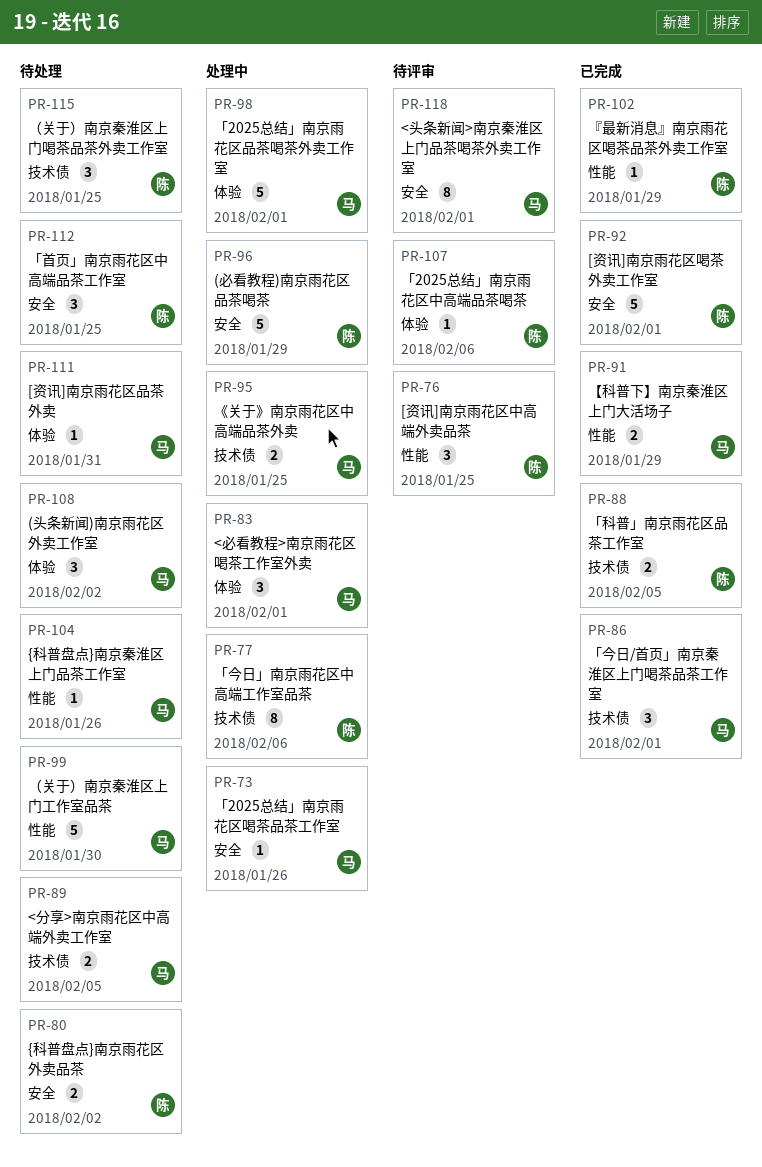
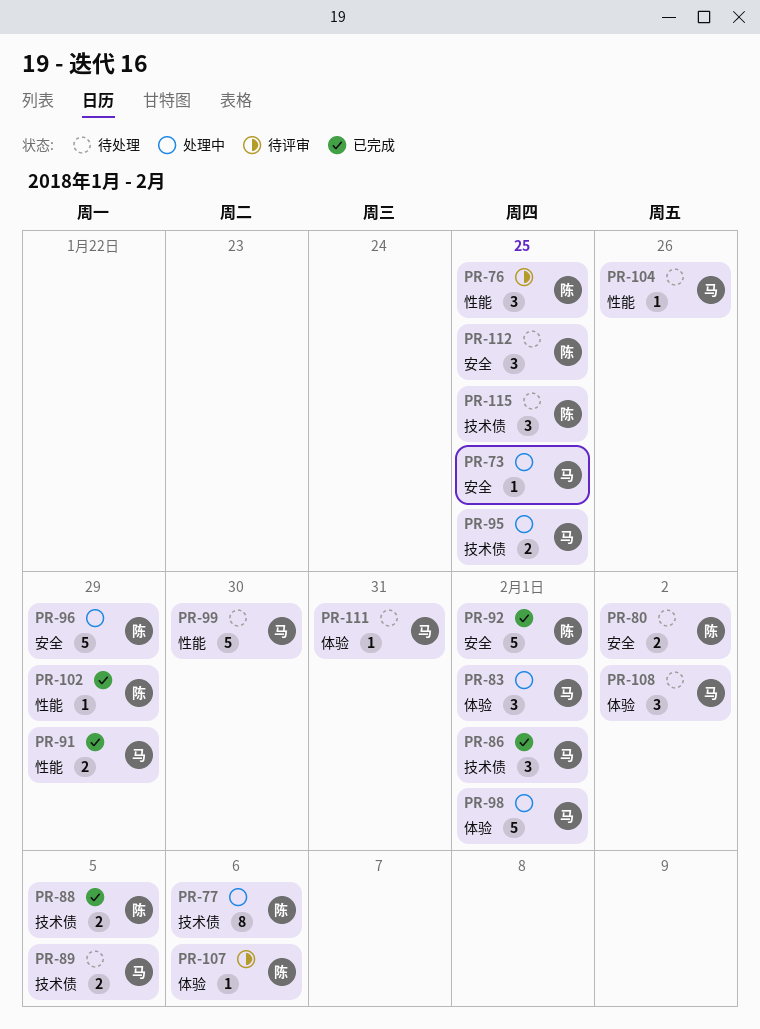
PR-73, due: Jan 26 -> Jan 25
PR-118: present -> none

